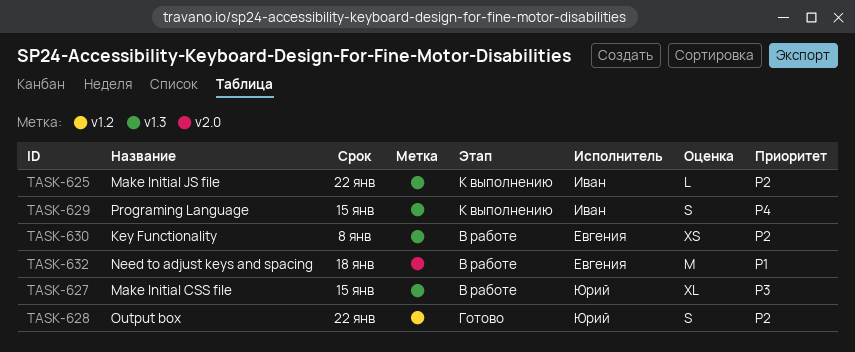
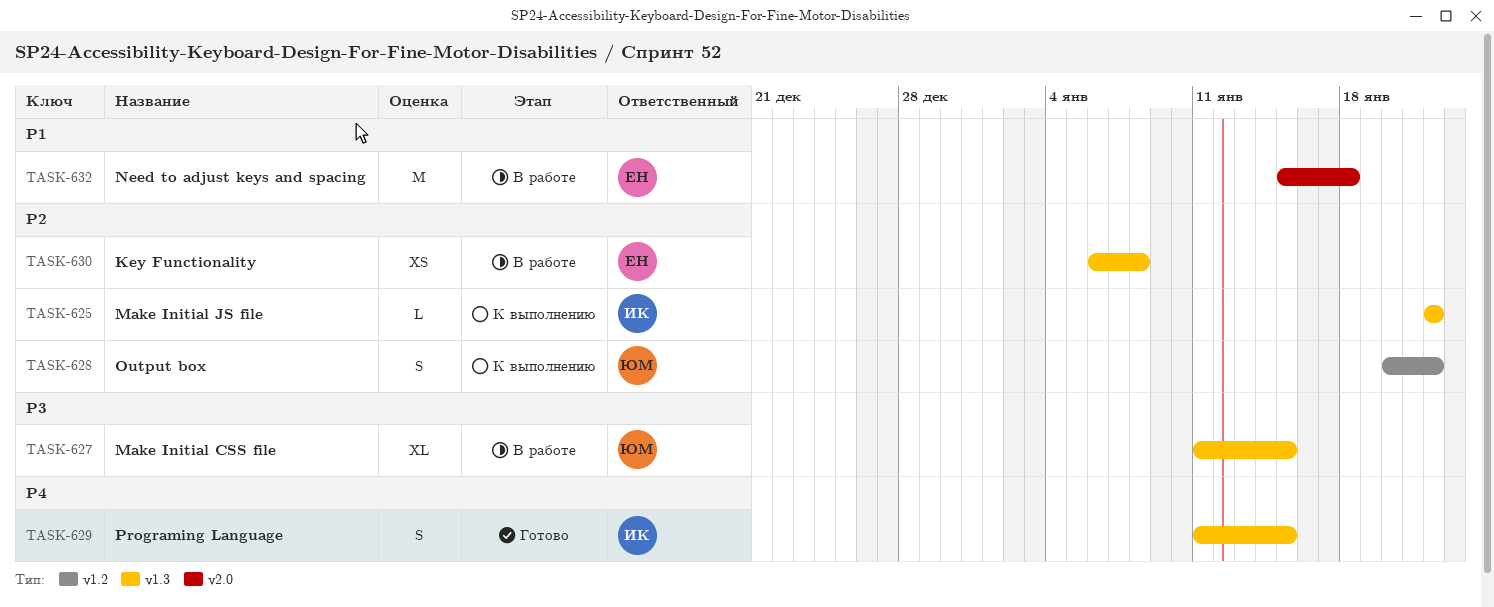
TASK-628, status: Готово -> К выполнению
TASK-629, status: К выполнению -> Готово

